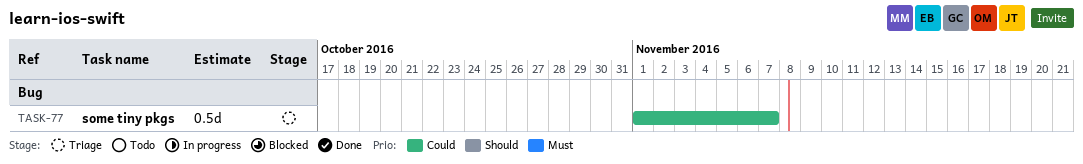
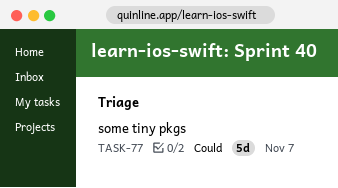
TASK-77, estimate: 0.5d -> 5d

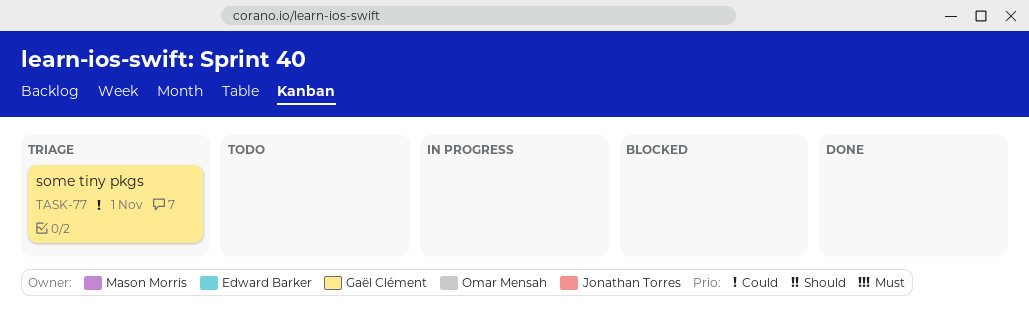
TASK-77, due: Nov 7 -> Nov 1

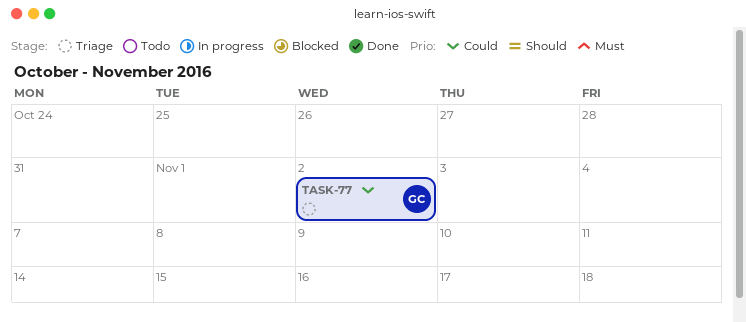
TASK-77, due: Nov 1 -> Nov 2

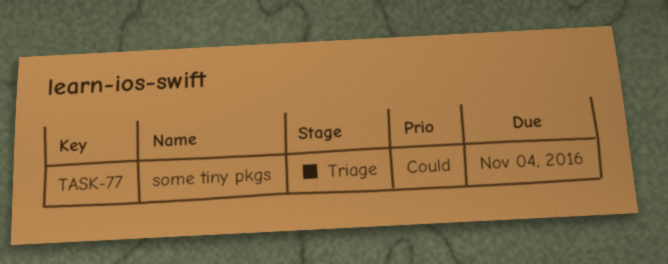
TASK-77, due: Nov 2 -> Nov 4

